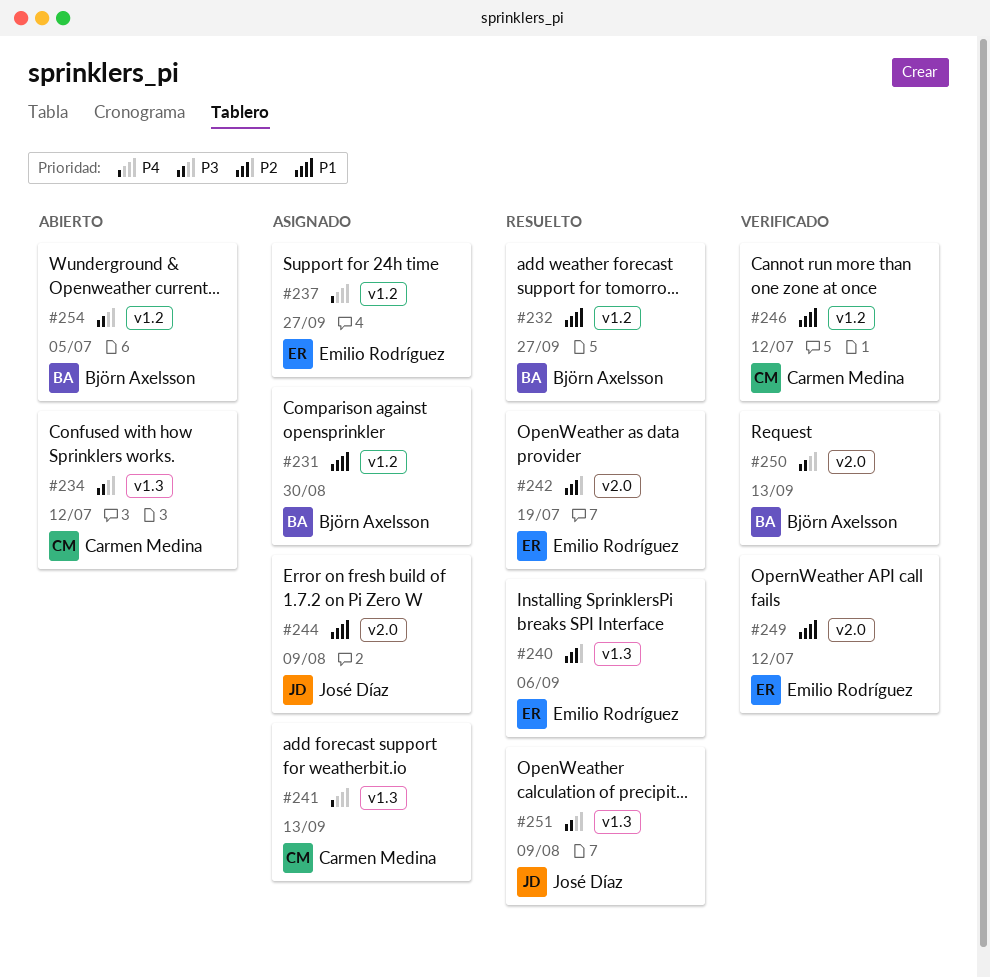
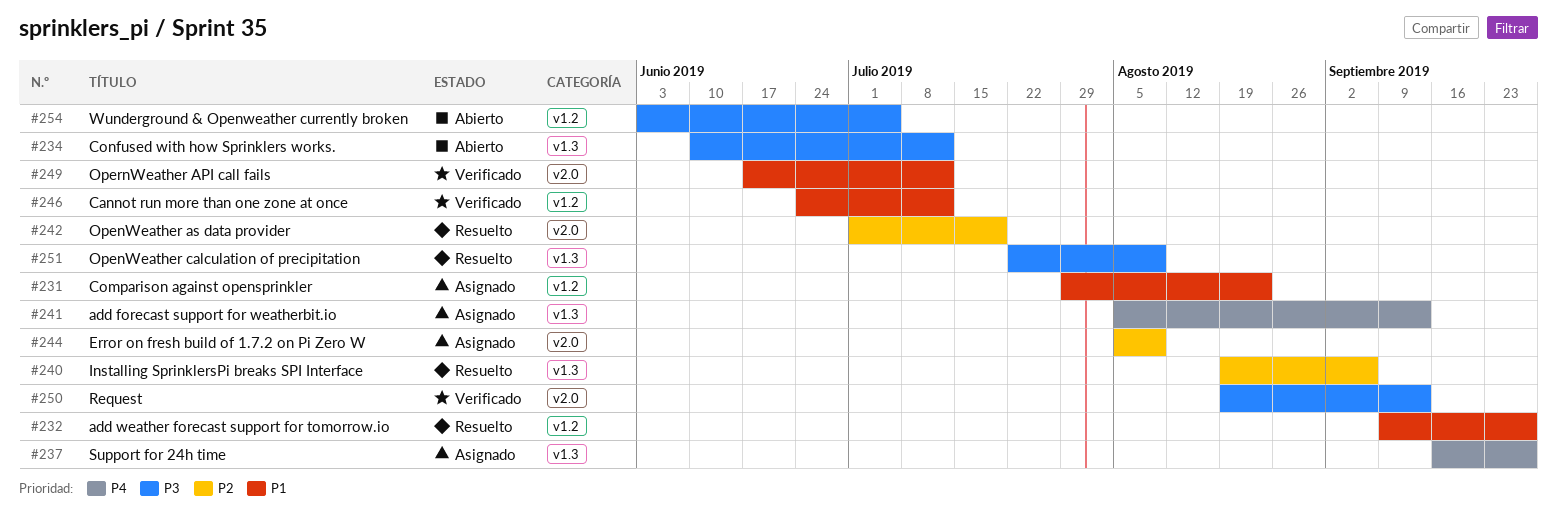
#231, due: Aug 30 -> Aug 23
#237, label: v1.2 -> v1.3
#244, priority: P1 -> P2

